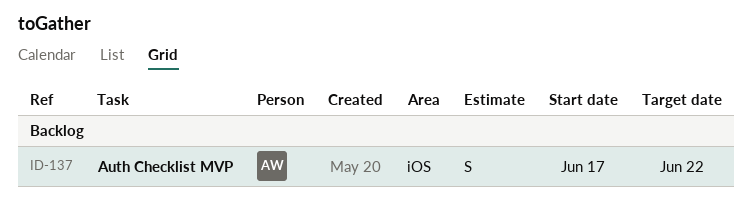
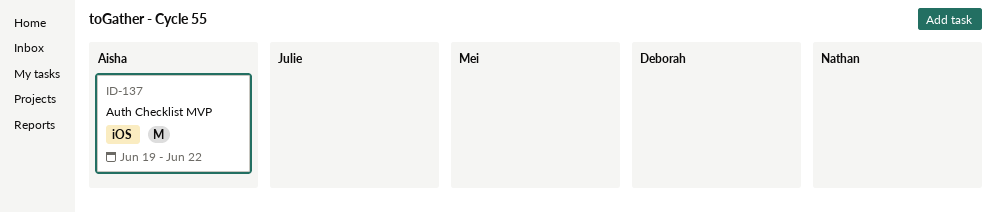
ID-137, estimate: S -> M
ID-137, start: Jun 17 -> Jun 19

